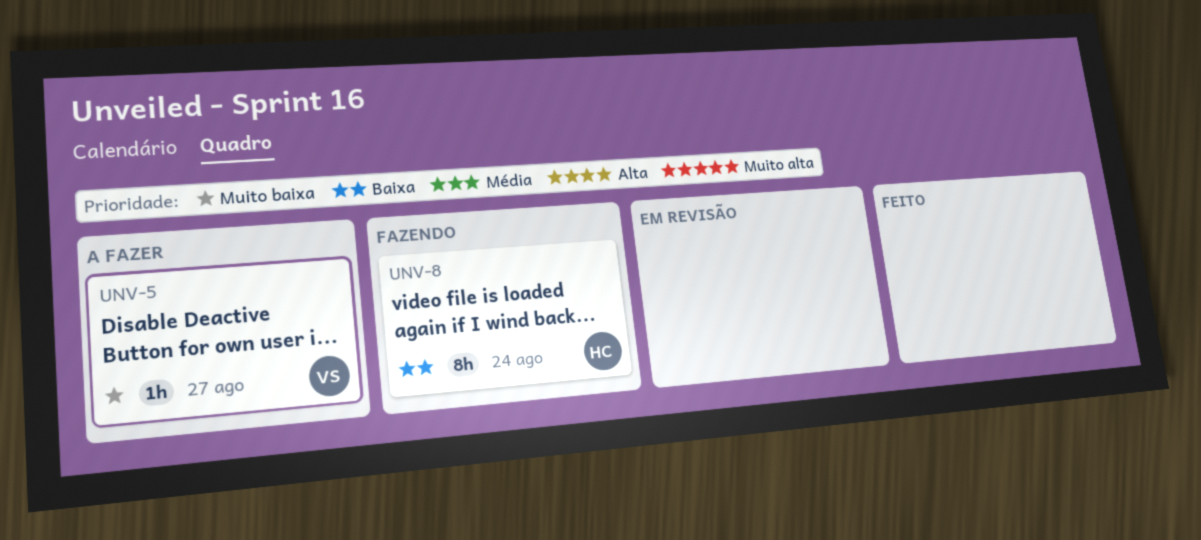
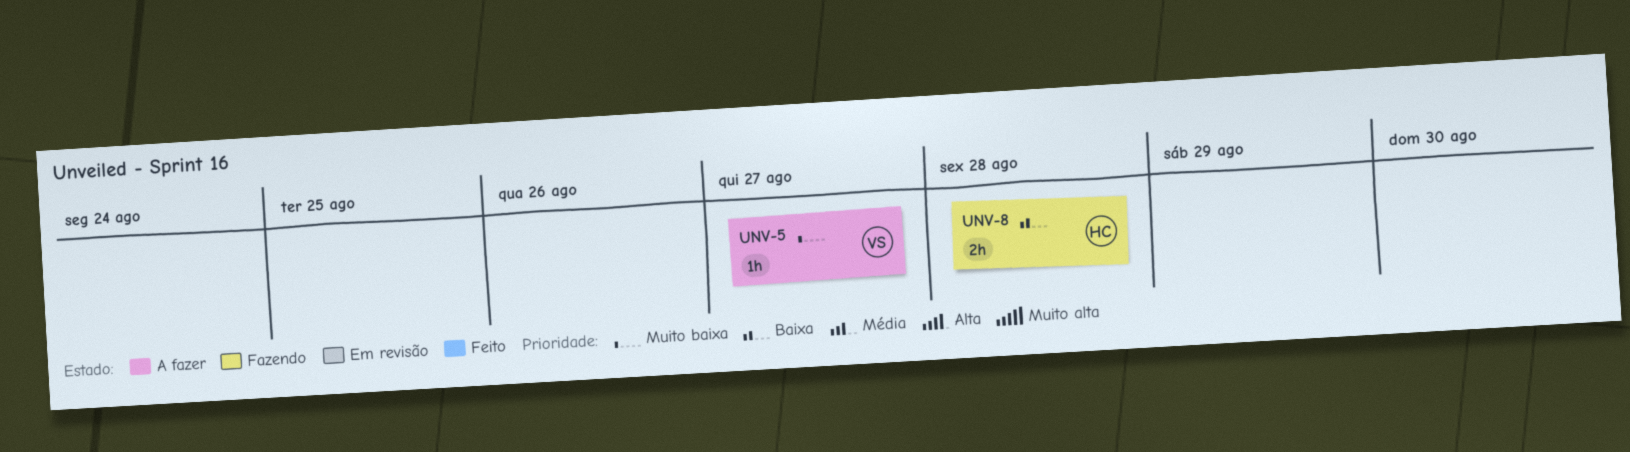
UNV-8, estimate: 8h -> 2h
UNV-8, due: Aug 24 -> Aug 28

